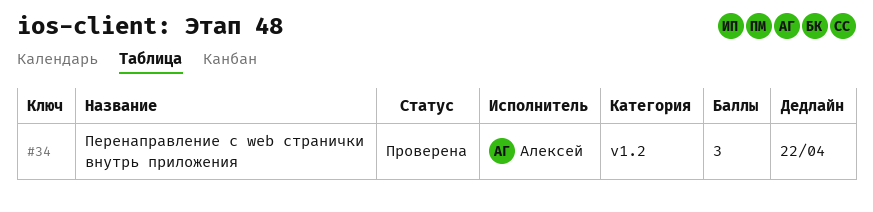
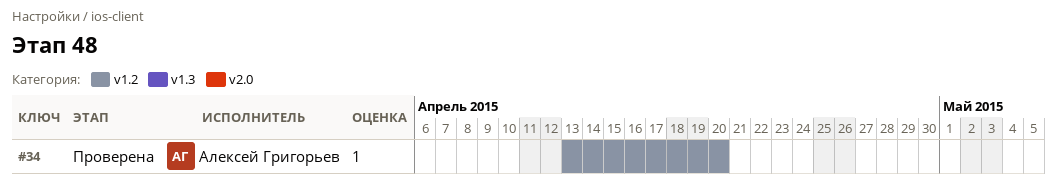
#34, estimate: 3 -> 1
#34, due: Apr 22 -> Apr 20

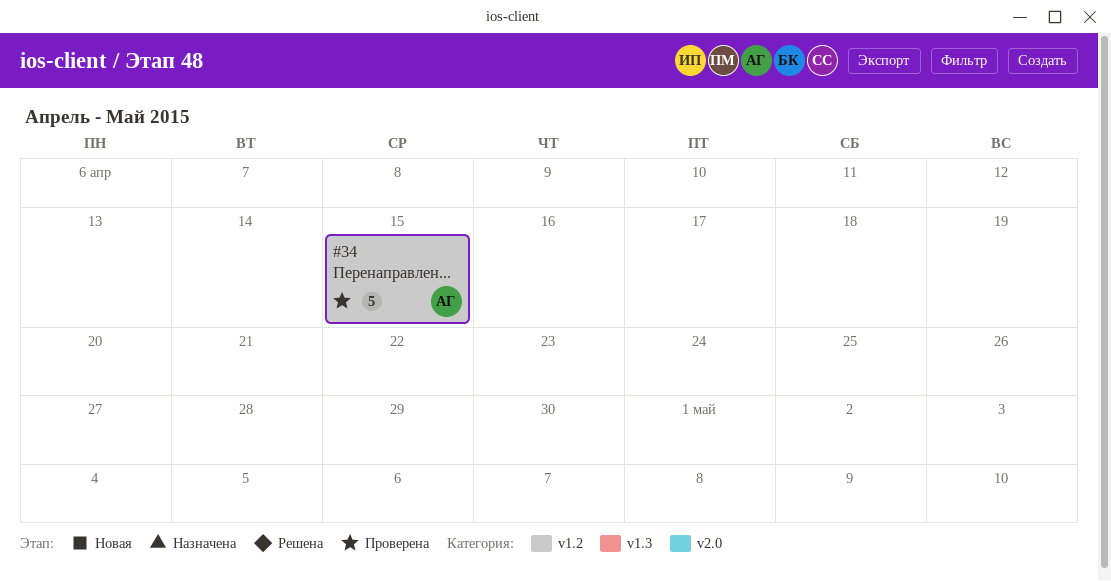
#34, estimate: 1 -> 5
#34, due: Apr 20 -> Apr 15

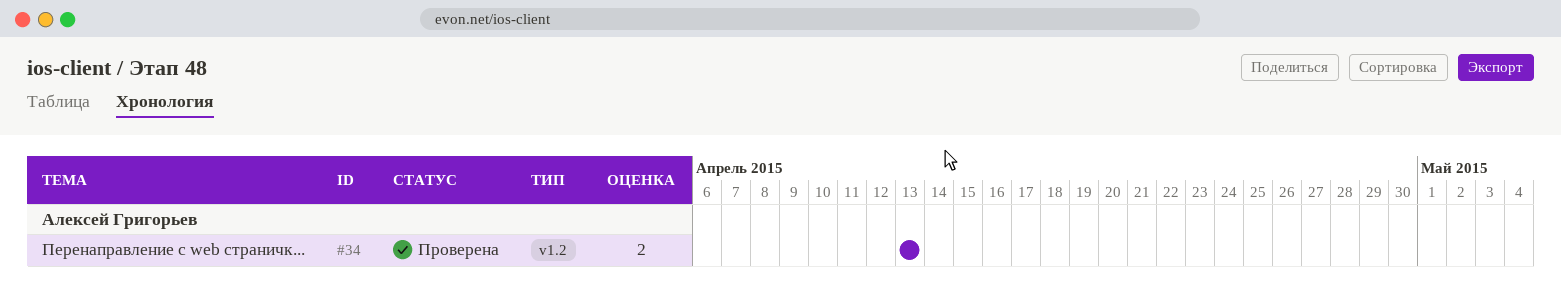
#34, estimate: 5 -> 2
#34, due: Apr 15 -> Apr 13

